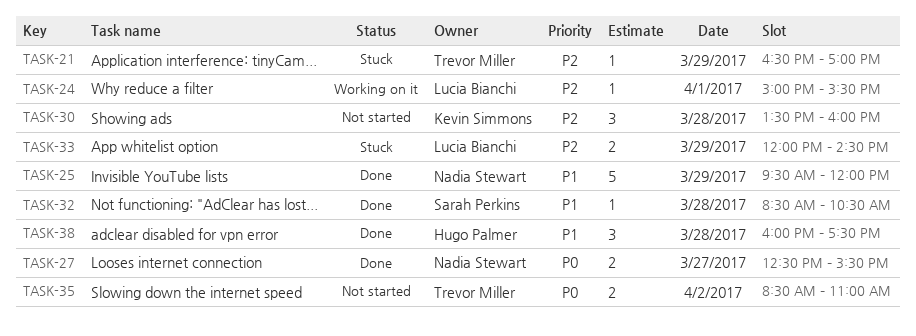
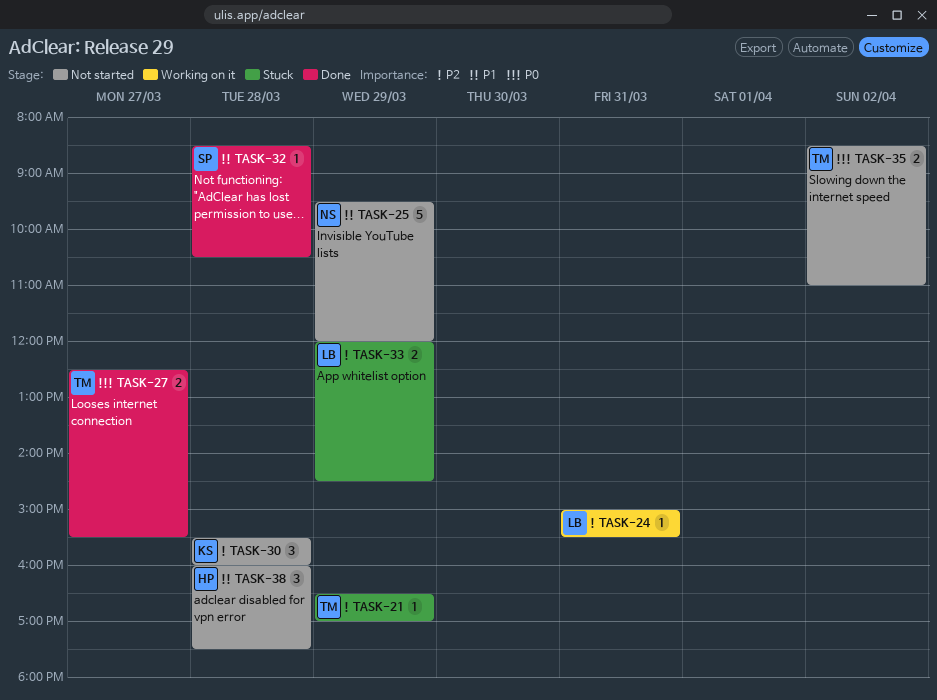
TASK-24, day: Apr 1 -> Mar 31
TASK-25, status: Done -> Not started
TASK-27, owner: Nadia Stewart -> Trevor Miller
TASK-30, begins: 13:30 -> 15:30
TASK-38, status: Done -> Not started

